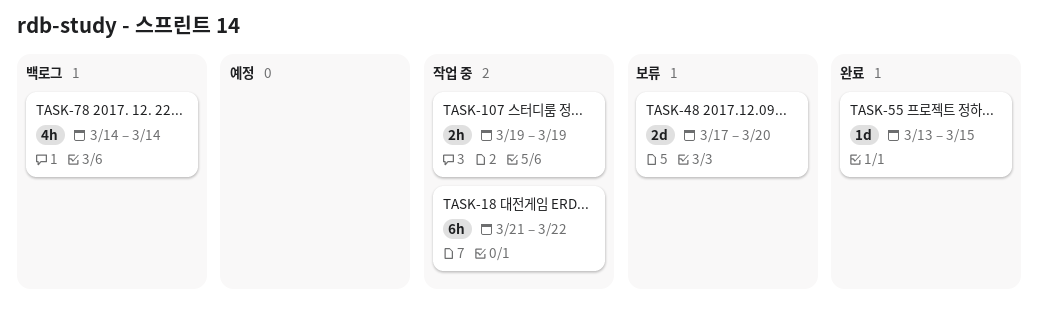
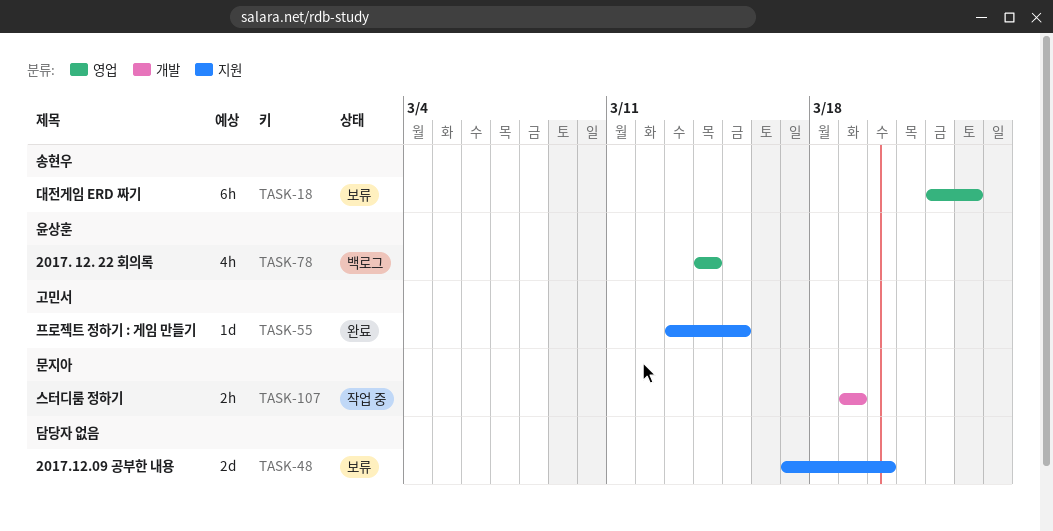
TASK-18, status: 작업 중 -> 보류
TASK-18, start: Mar 21 -> Mar 22
TASK-18, due: Mar 22 -> Mar 23

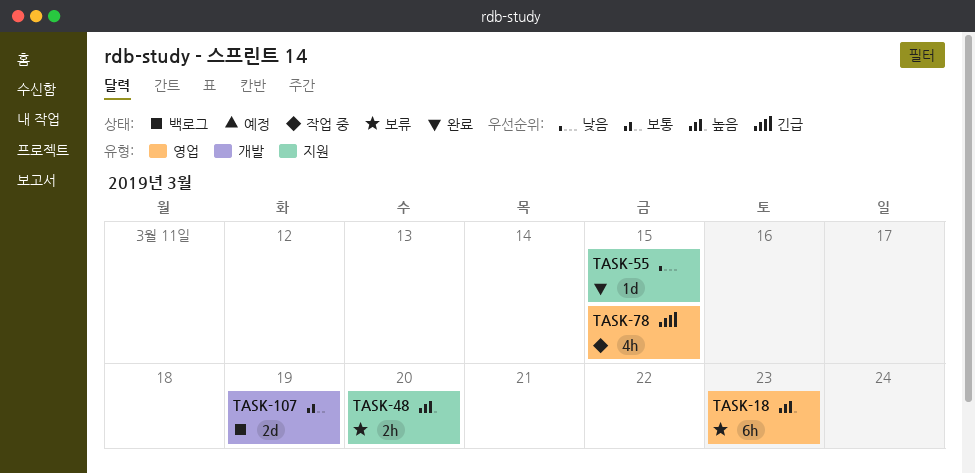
TASK-48, estimate: 2d -> 2h
TASK-78, status: 백로그 -> 작업 중
TASK-78, due: Mar 14 -> Mar 15
TASK-107, status: 작업 중 -> 백로그
TASK-107, estimate: 2h -> 2d

